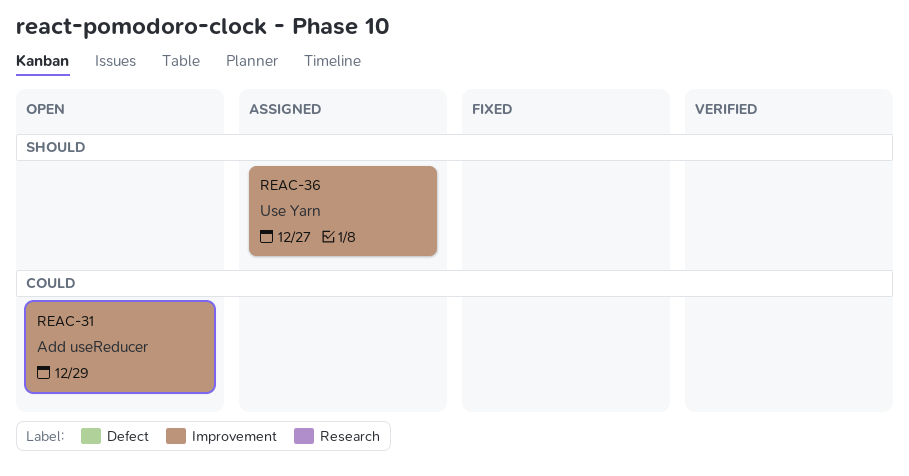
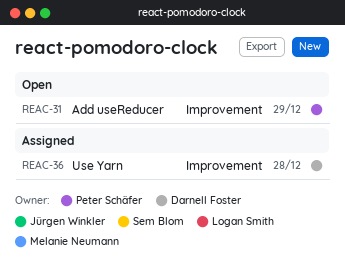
REAC-36, due: Dec 27 -> Dec 28

